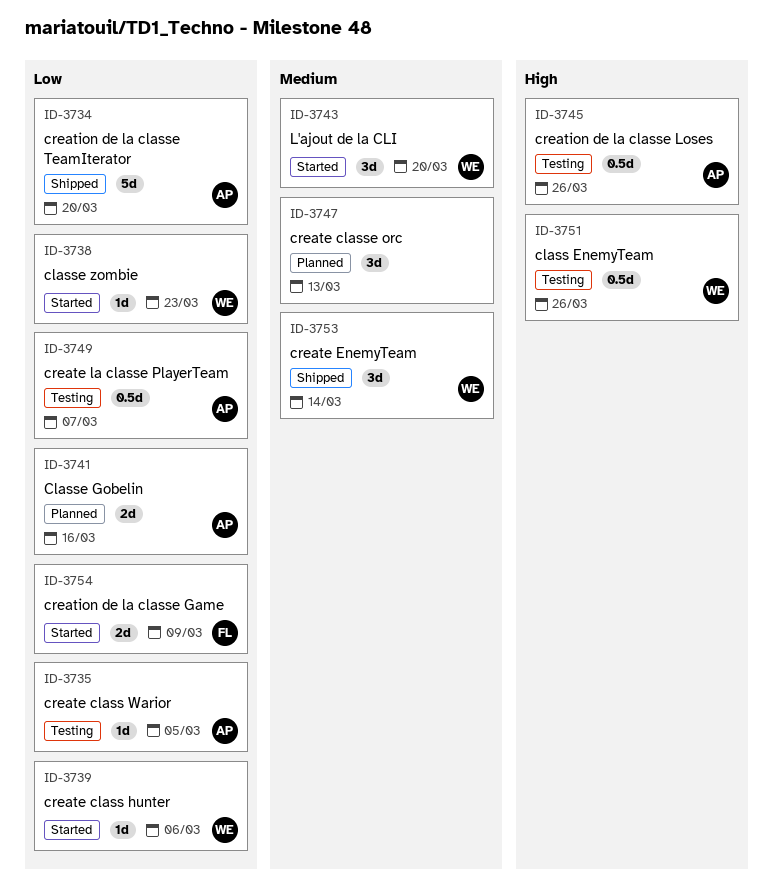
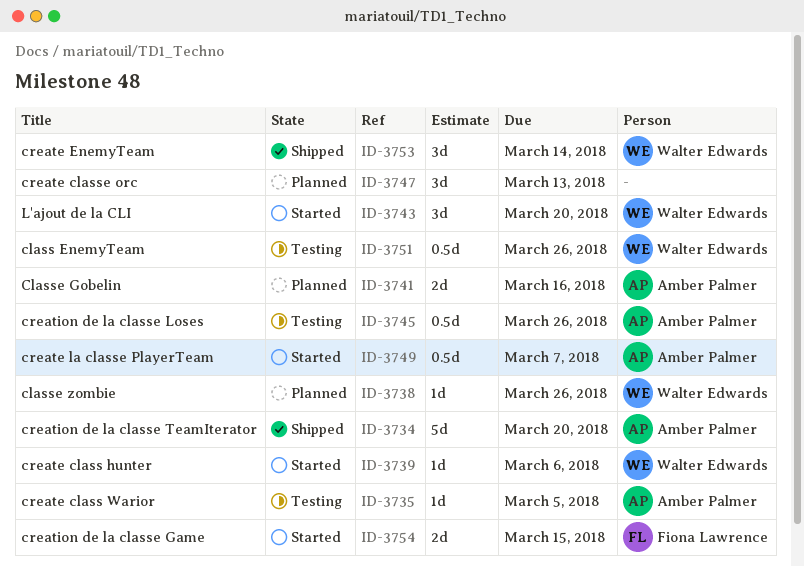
ID-3738, status: Started -> Planned
ID-3738, due: Mar 23 -> Mar 26
ID-3749, status: Testing -> Started
ID-3754, due: Mar 9 -> Mar 15

